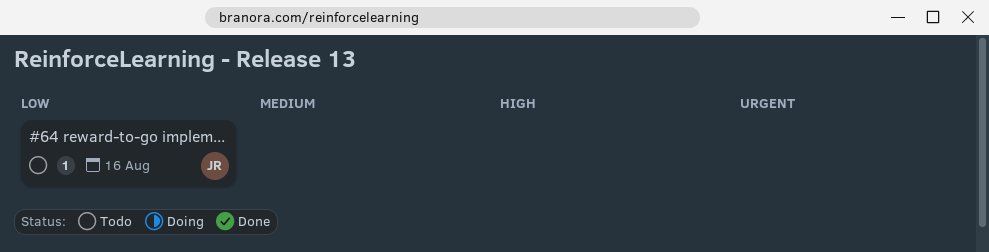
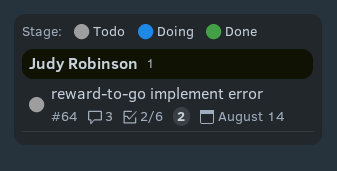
#64, estimate: 1 -> 2
#64, due: Aug 16 -> Aug 14

